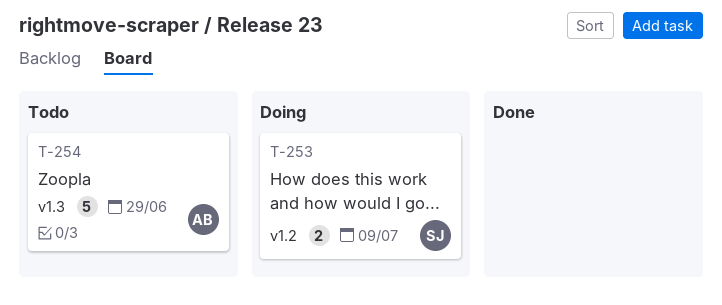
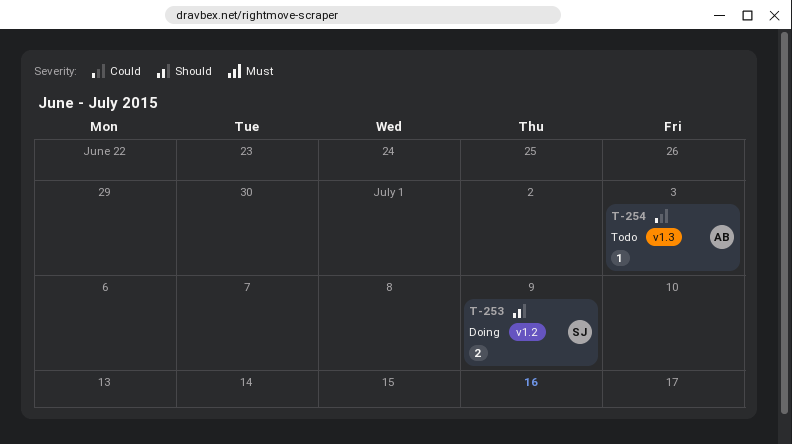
T-254, estimate: 5 -> 1
T-254, due: Jun 29 -> Jul 3

